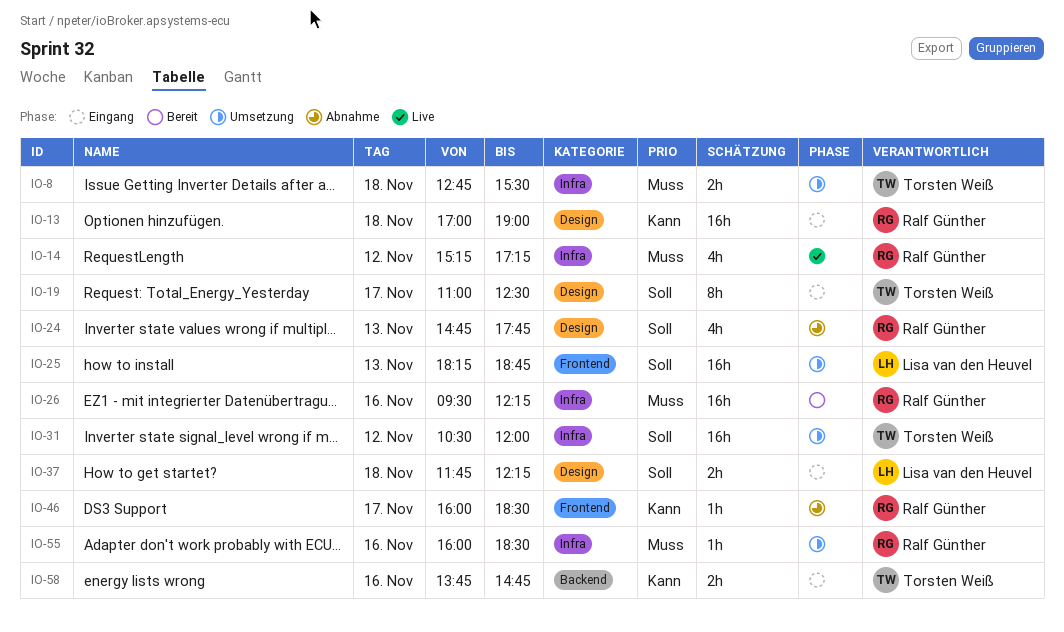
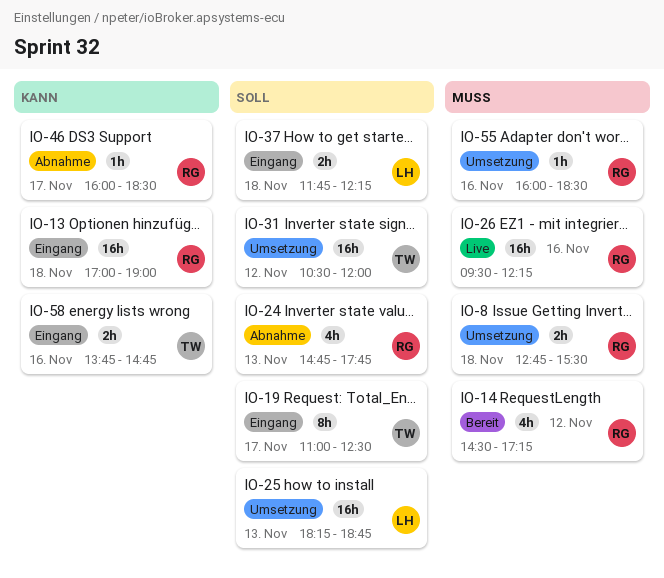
IO-8, owner: Torsten Weiß -> Ralf Günther
IO-14, status: Live -> Bereit
IO-14, begins: 15:15 -> 14:30
IO-26, status: Bereit -> Live

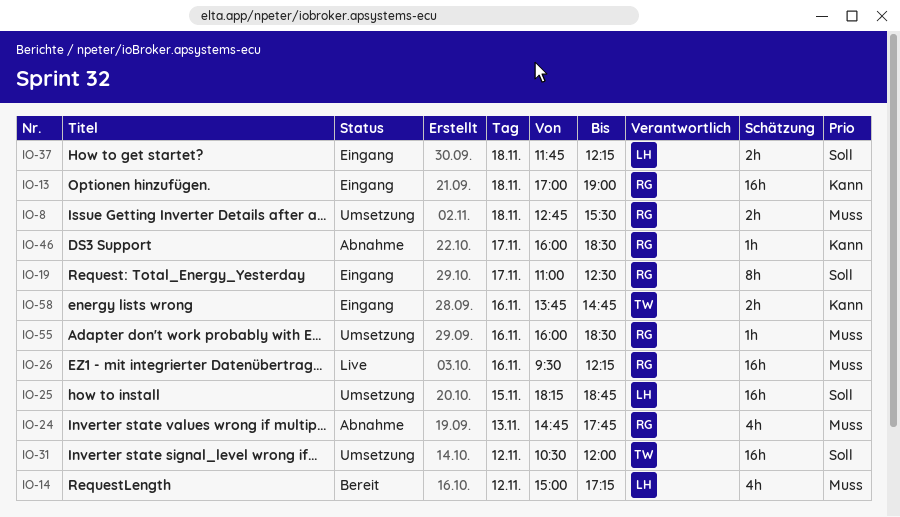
IO-14, owner: RG -> LH
IO-14, begins: 14:30 -> 15:00
IO-19, owner: TW -> RG
IO-24, priority: Soll -> Muss
IO-25, day: Nov 13 -> Nov 15

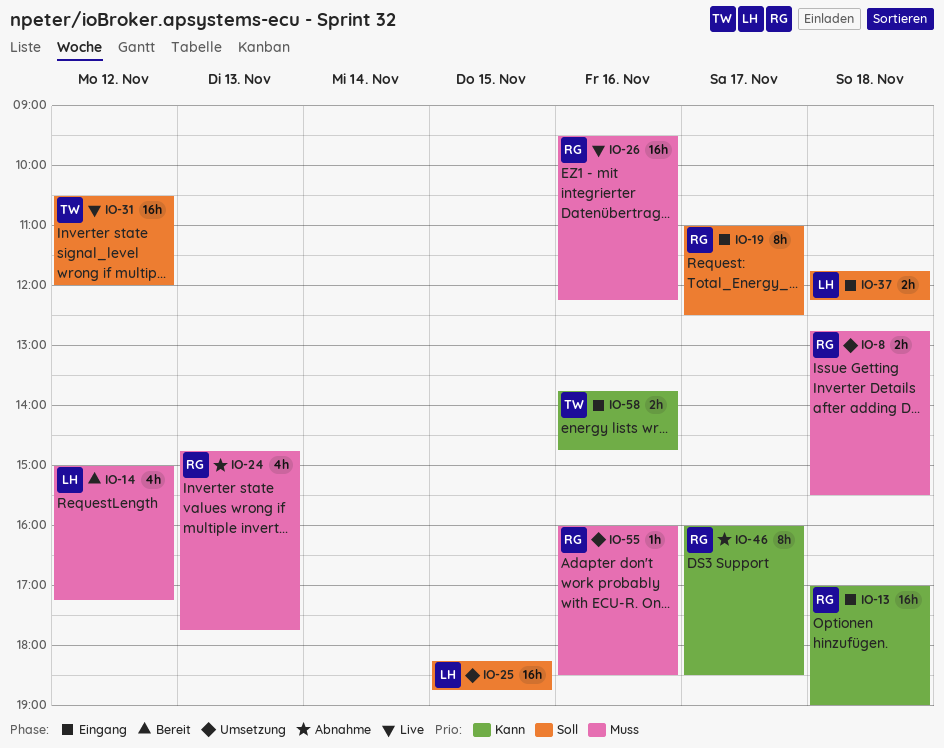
IO-31, status: Umsetzung -> Live
IO-46, estimate: 1h -> 8h

